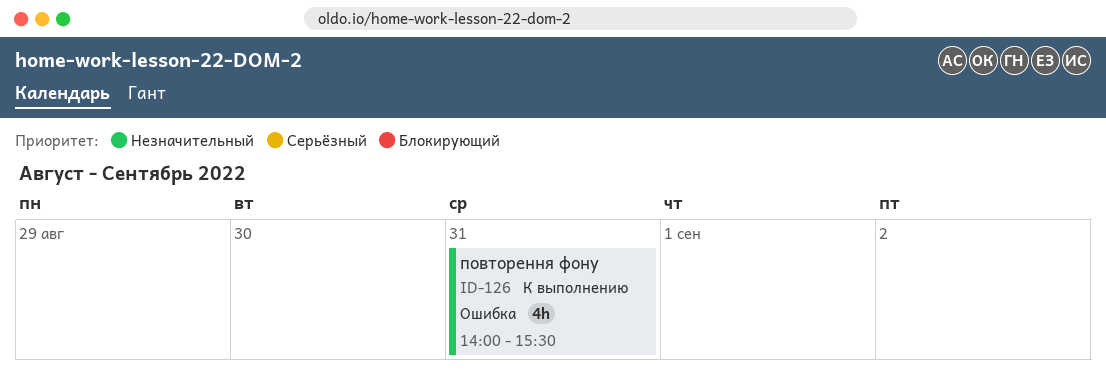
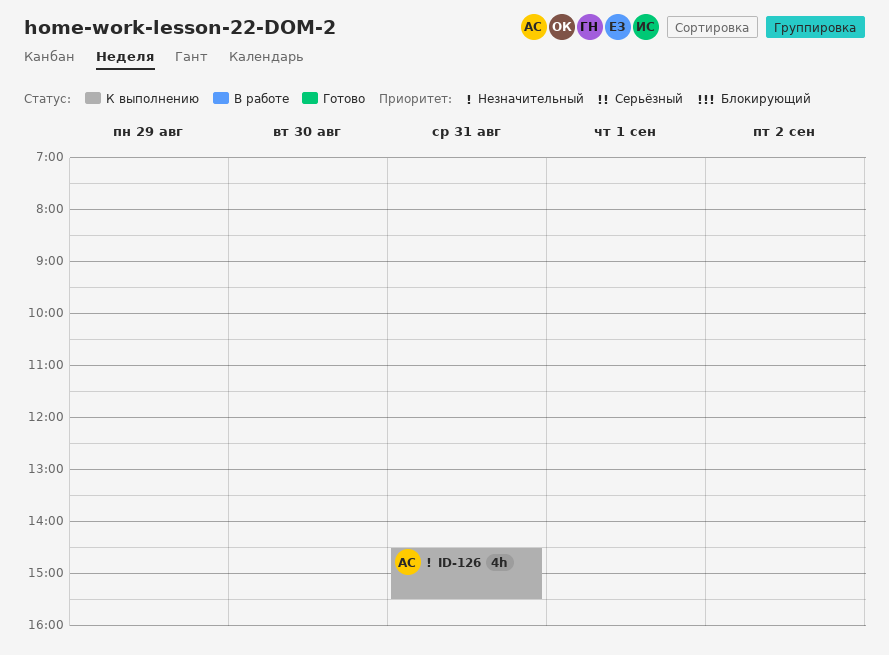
ID-126, begins: 14:00 -> 14:30

